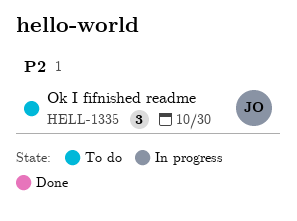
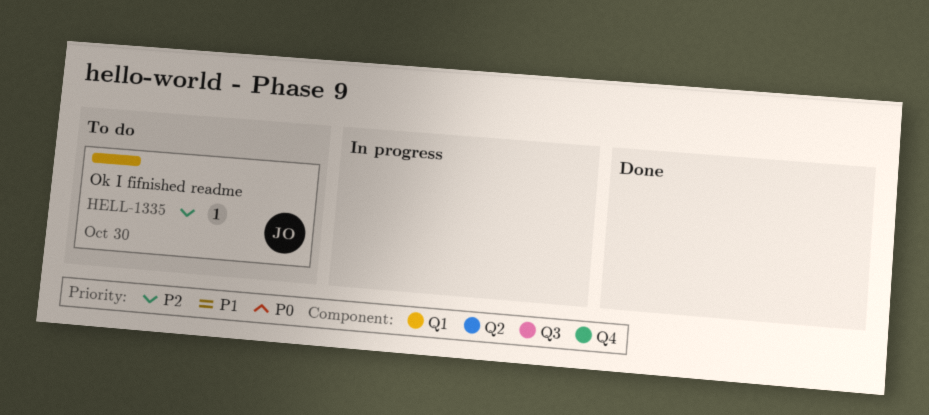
HELL-1335, estimate: 3 -> 1

